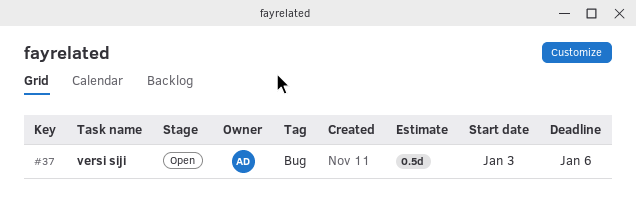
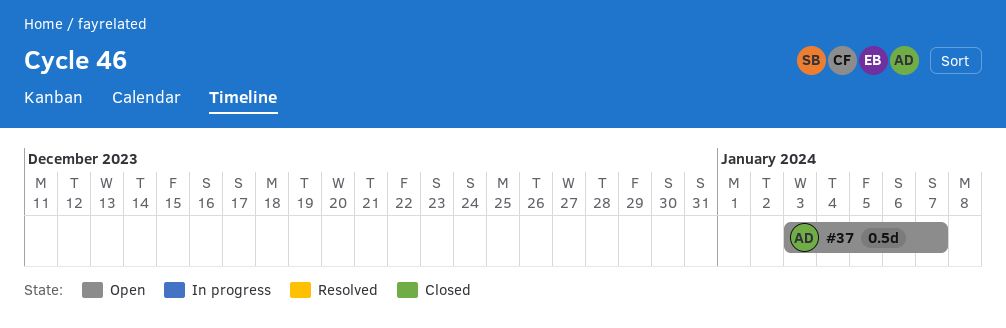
#37, due: Jan 6 -> Jan 7

